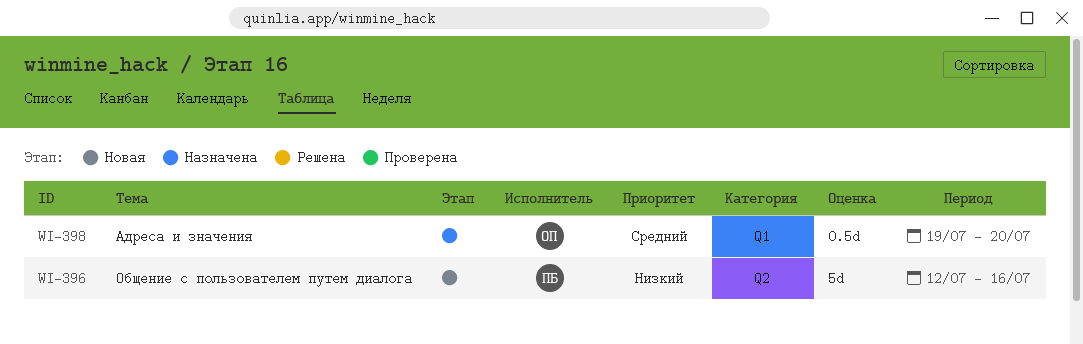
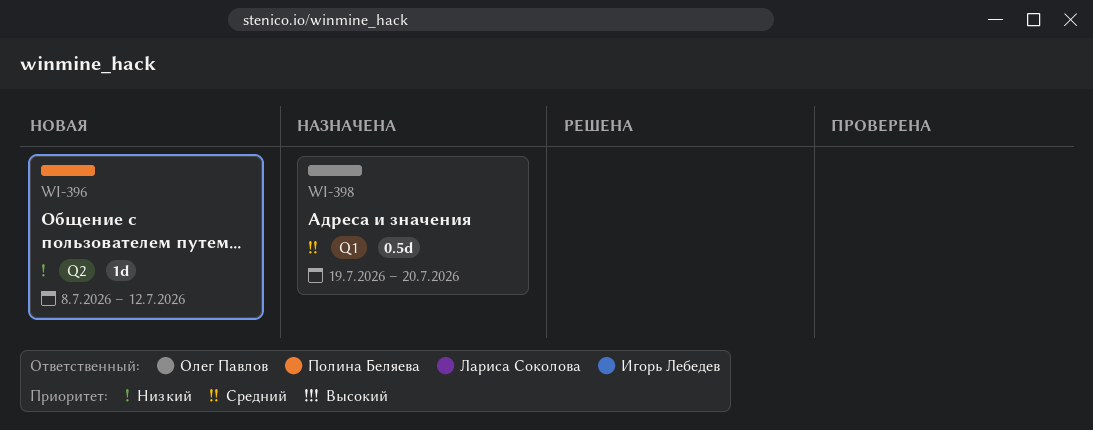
WI-396, estimate: 5d -> 1d
WI-396, start: Jul 12 -> Jul 8
WI-396, due: Jul 16 -> Jul 12

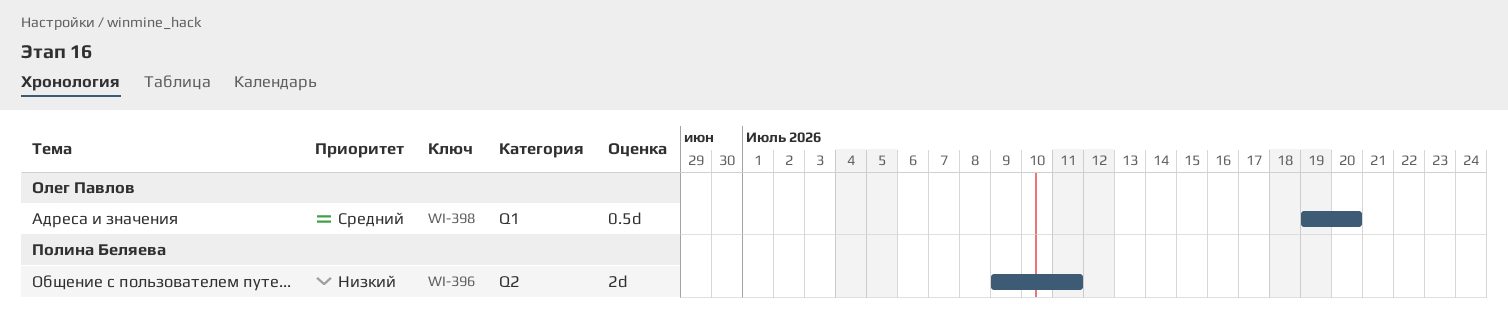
WI-396, estimate: 1d -> 2d
WI-396, start: Jul 8 -> Jul 9
WI-396, due: Jul 12 -> Jul 11

